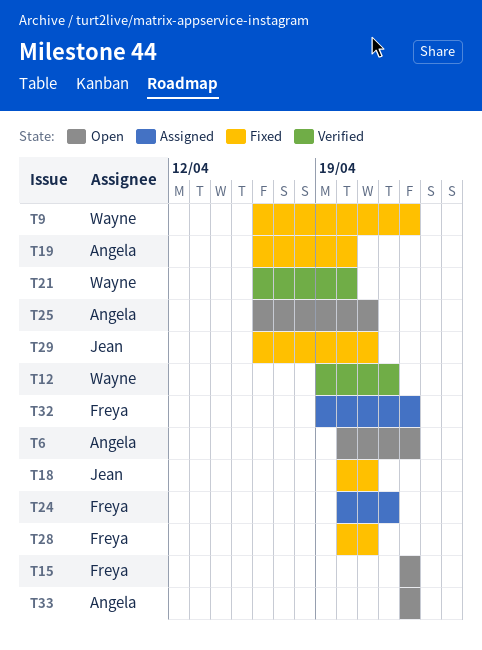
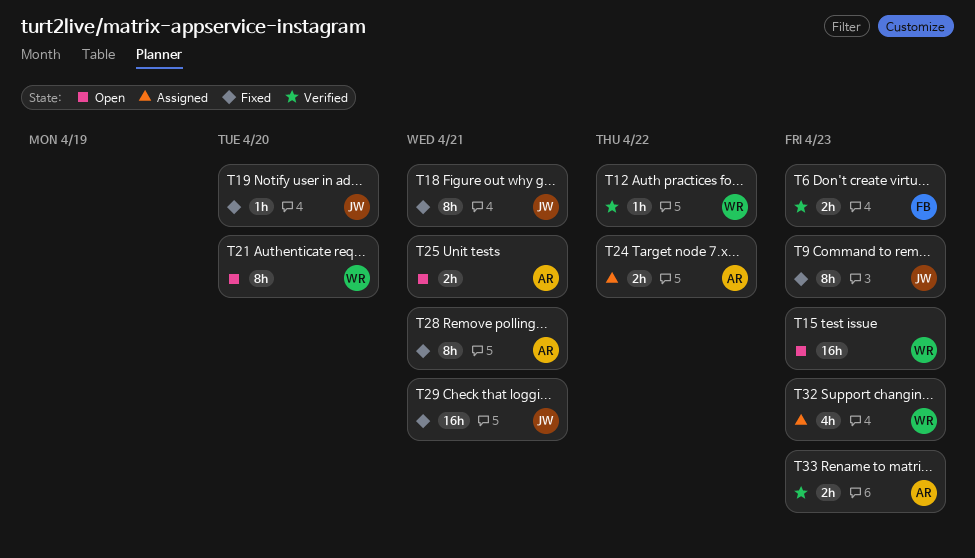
T6, status: Open -> Verified
T6, owner: Angela -> Freya
T9, owner: Wayne -> Jean
T15, owner: Freya -> Wayne
T19, owner: Angela -> Jean
T21, status: Verified -> Open
T24, owner: Freya -> Angela
T28, owner: Freya -> Angela
T32, owner: Freya -> Wayne
T33, status: Open -> Verified

